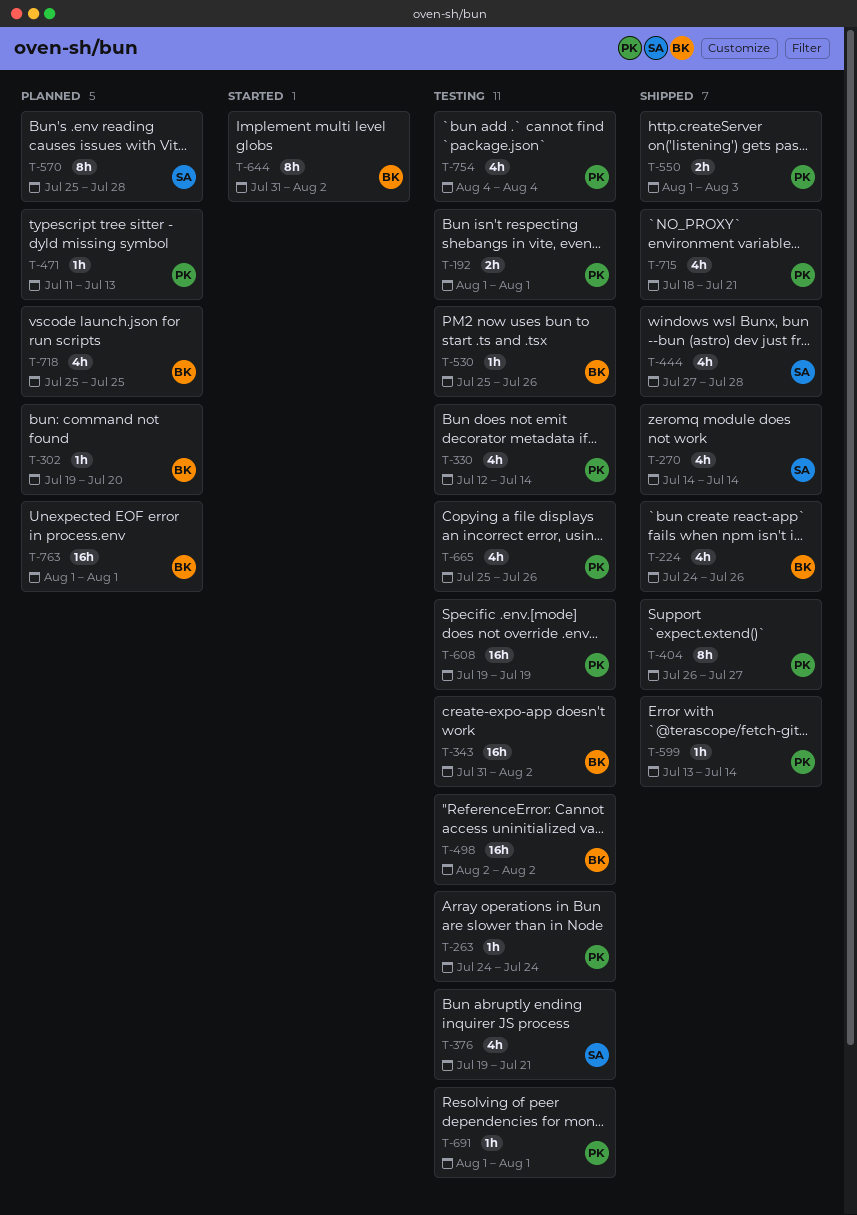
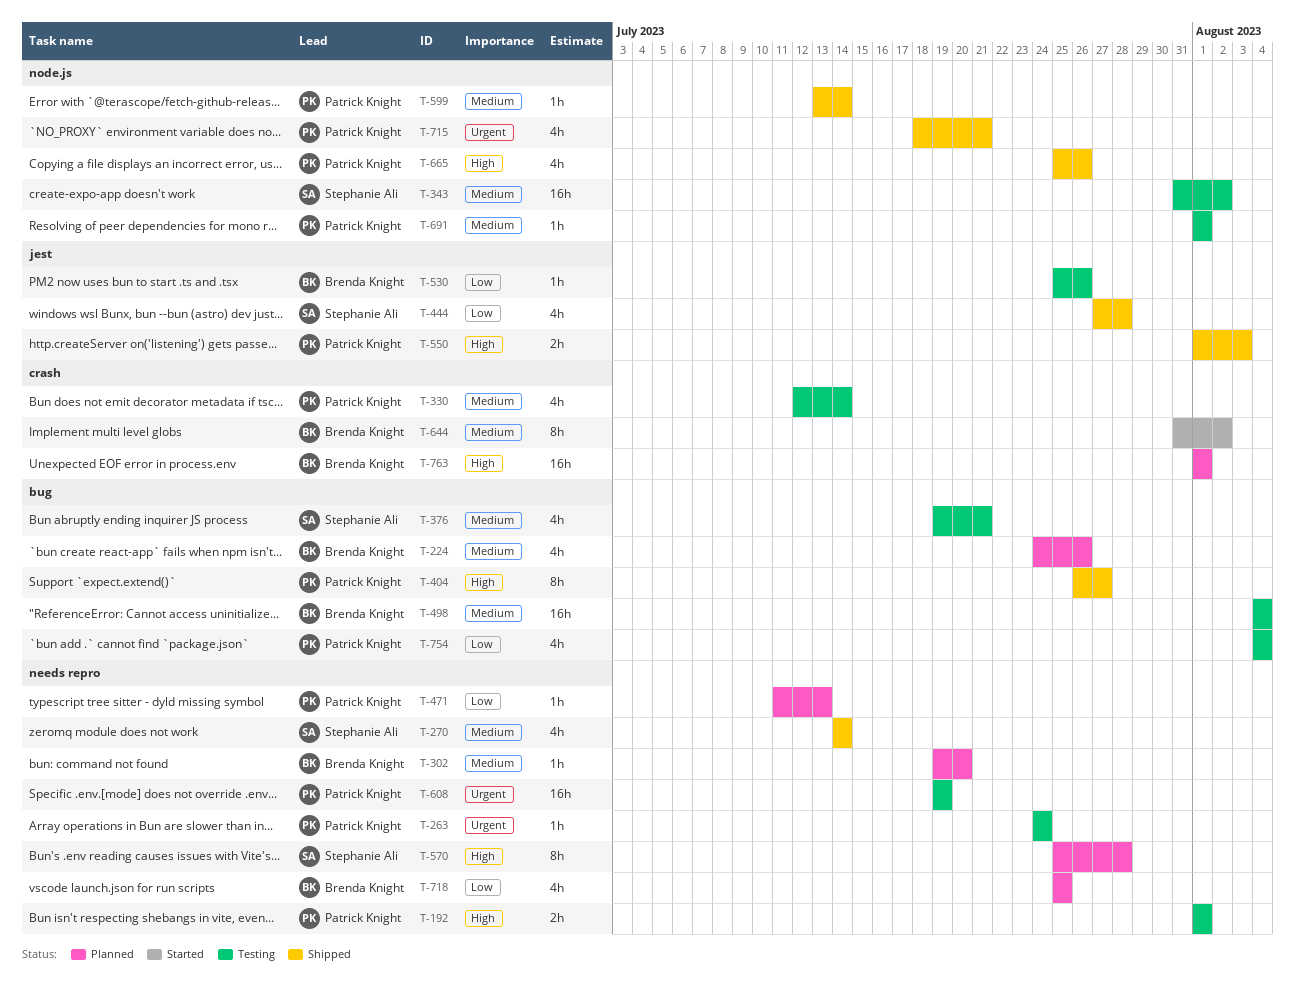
T-224, status: Shipped -> Planned
T-343, owner: Brenda Knight -> Stephanie Ali
T-498, start: Aug 2 -> Aug 4
T-498, due: Aug 2 -> Aug 4
T-665, status: Testing -> Shipped

